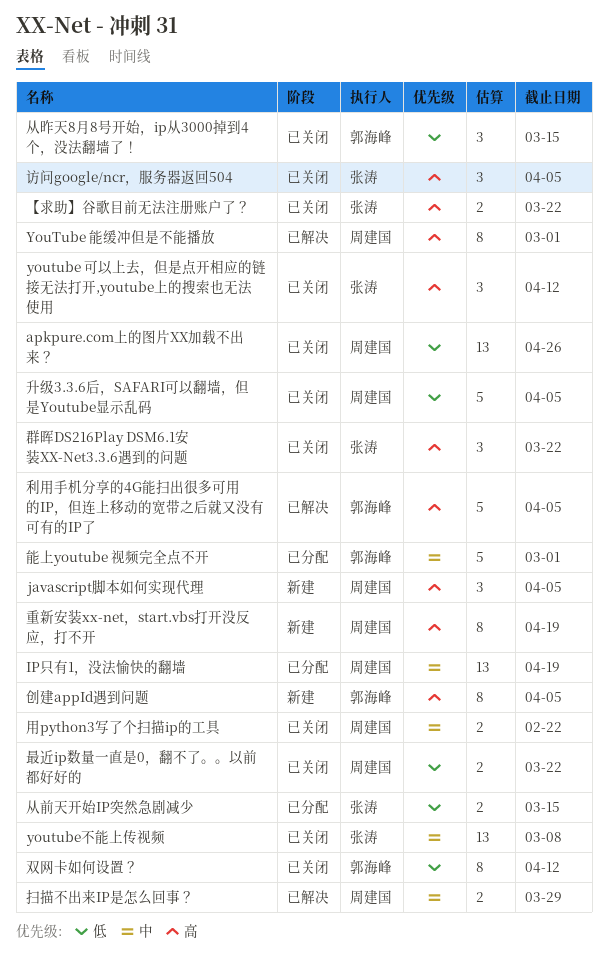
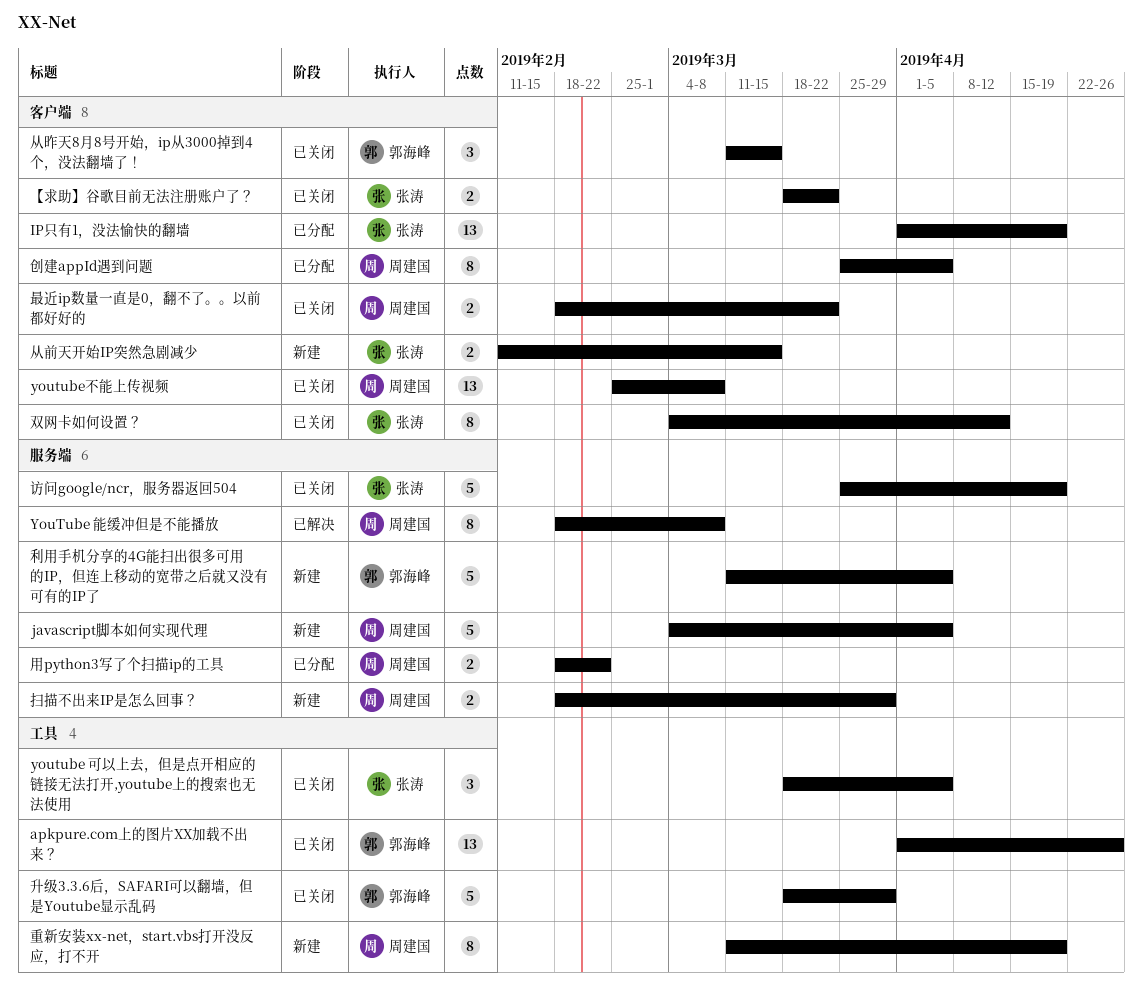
apkpure.com上的图片XX加载不出来？, owner: 周建国 -> 郭海峰
IP只有1，没法愉快的翻墙, owner: 周建国 -> 张涛
javascript脚本如何实现代理, estimate: 3 -> 5
youtube 可以上去，但是点开相应的链接无法打开,youtube上的搜索也无法使用, due: Apr 12 -> Apr 5
YouTube 能缓冲但是不能播放, due: Mar 1 -> Mar 8
youtube不能上传视频, owner: 张涛 -> 周建国
从前天开始IP突然急剧减少, status: 已分配 -> 新建
创建appId遇到问题, status: 新建 -> 已分配
创建appId遇到问题, owner: 郭海峰 -> 周建国
利用手机分享的4G能扫出很多可用的IP，但连上移动的宽带之后就又没有可有的IP了, status: 已解决 -> 新建
升级3.3.6后，SAFARI可以翻墙，但是Youtube显示乱码, owner: 周建国 -> 郭海峰
升级3.3.6后，SAFARI可以翻墙，但是Youtube显示乱码, due: Apr 5 -> Mar 29
双网卡如何设置？, owner: 郭海峰 -> 张涛
扫描不出来IP是怎么回事？, status: 已解决 -> 新建
用python3写了个扫描ip的工具, status: 已关闭 -> 已分配
群晖DS216Play DSM6.1安装XX-Net3.3.6遇到的问题: present -> none
能上youtube 视频完全点不开: present -> none
访问google/ncr，服务器返回504, estimate: 3 -> 5
访问google/ncr，服务器返回504, due: Apr 5 -> Apr 19

